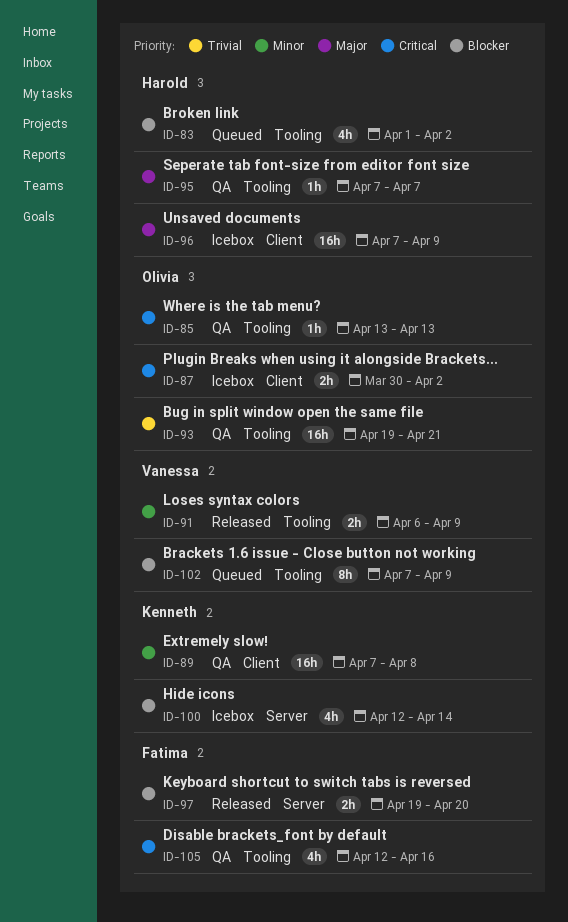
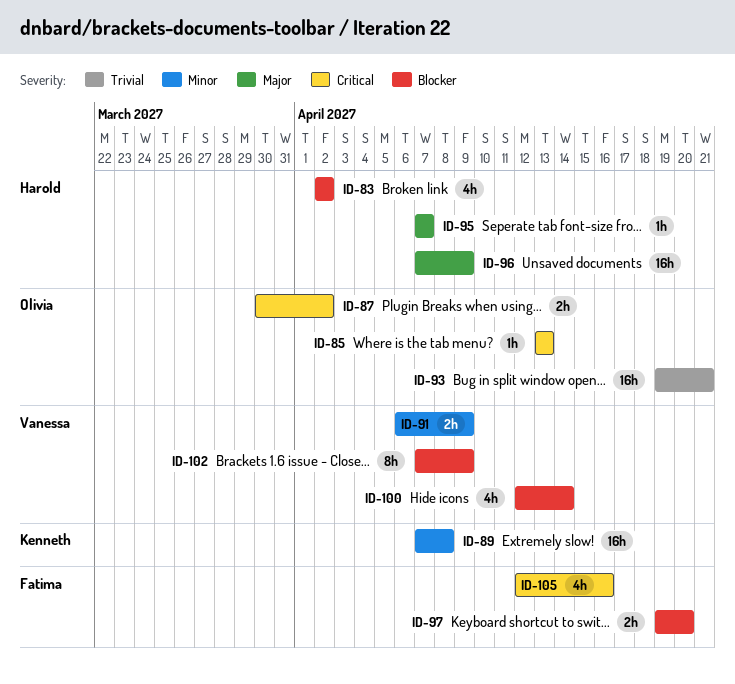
ID-83, start: Apr 1 -> Apr 2
ID-100, owner: Kenneth -> Vanessa

